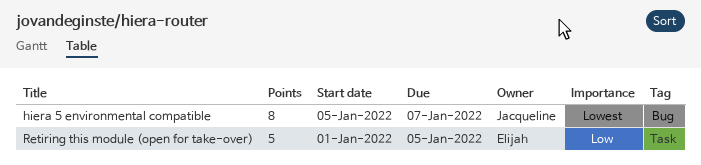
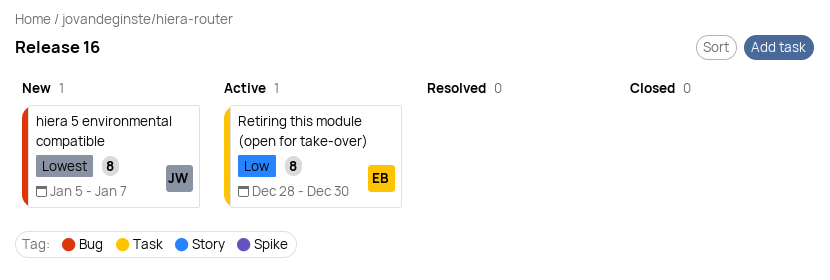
Retiring this module (open for take-over), estimate: 5 -> 8
Retiring this module (open for take-over), start: Jan 1 -> Dec 28
Retiring this module (open for take-over), due: Jan 5 -> Dec 30

